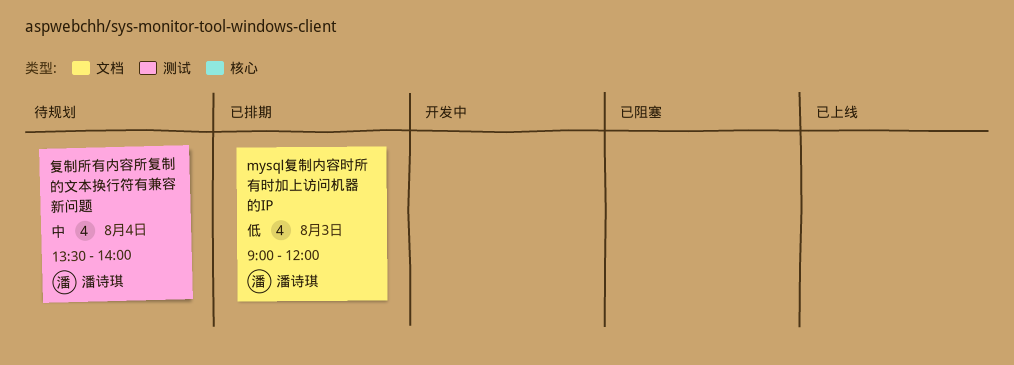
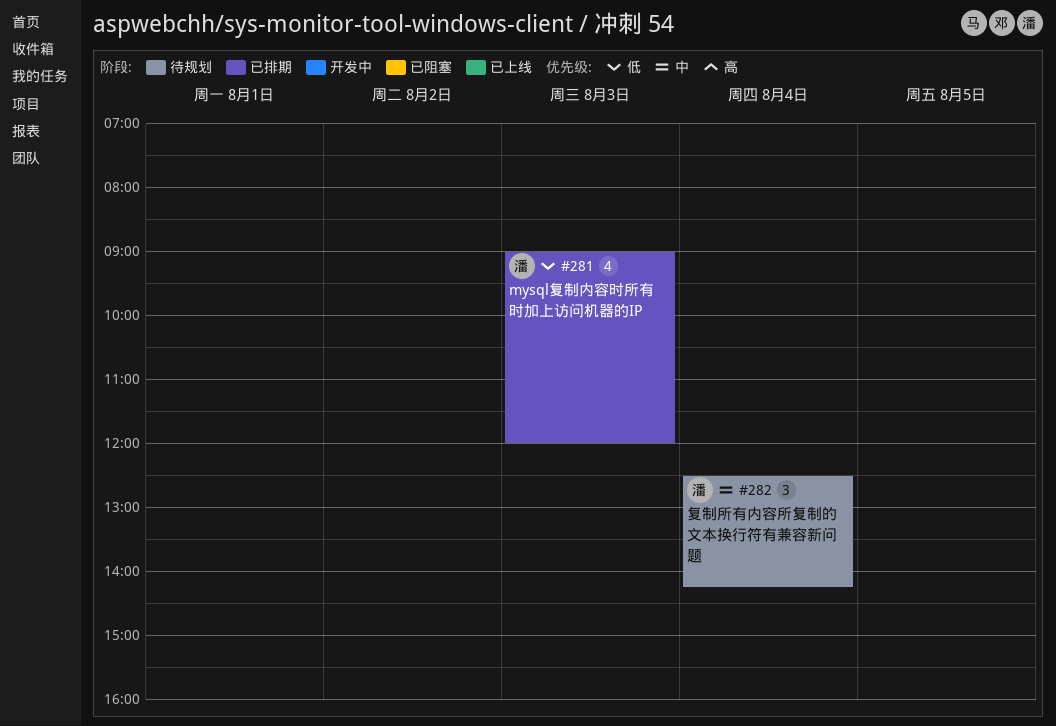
复制所有内容所复制的文本换行符有兼容新问题, estimate: 4 -> 3
复制所有内容所复制的文本换行符有兼容新问题, begins: 13:30 -> 12:30
复制所有内容所复制的文本换行符有兼容新问题, ends: 14:00 -> 14:15

